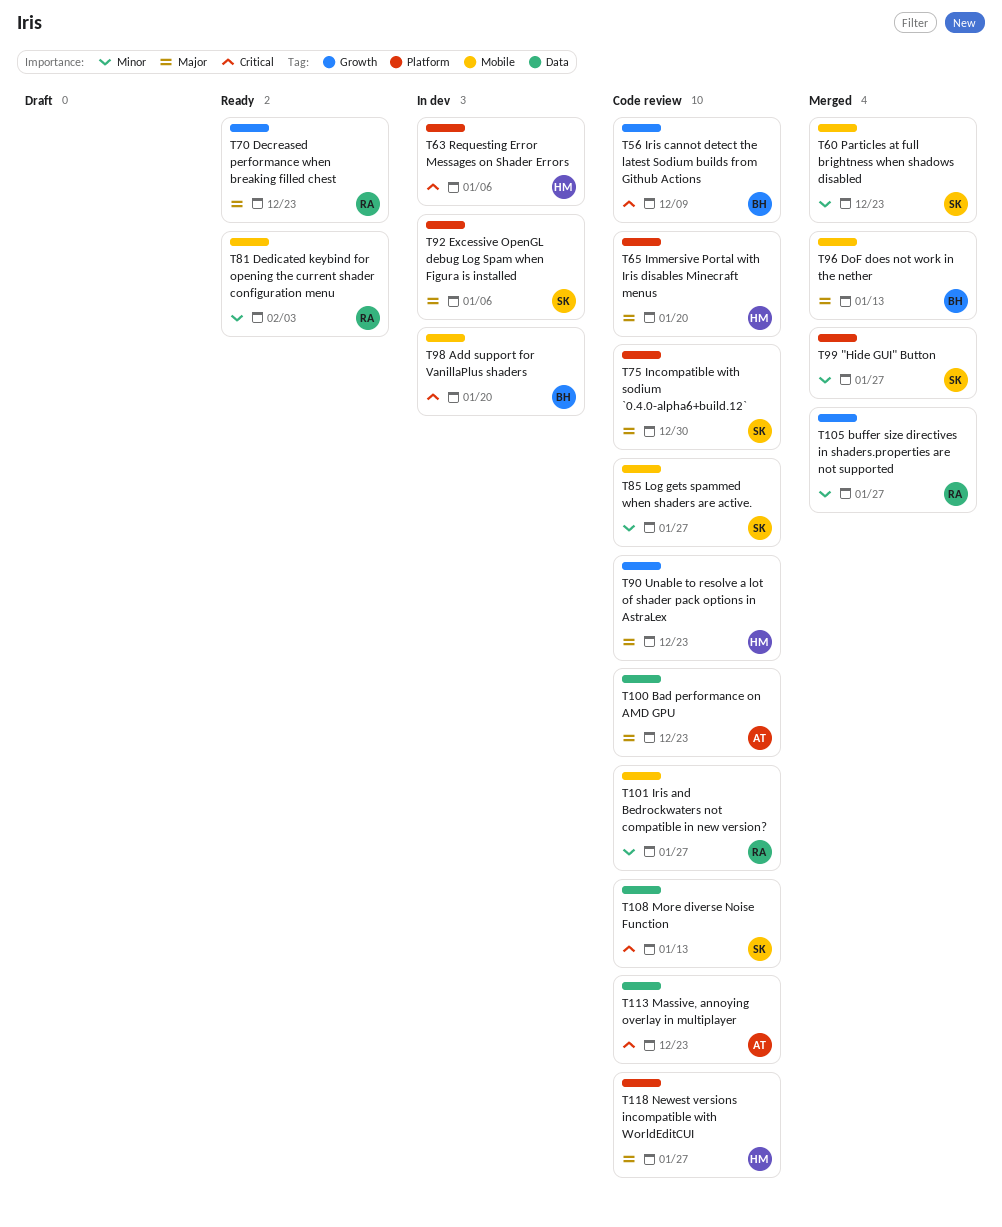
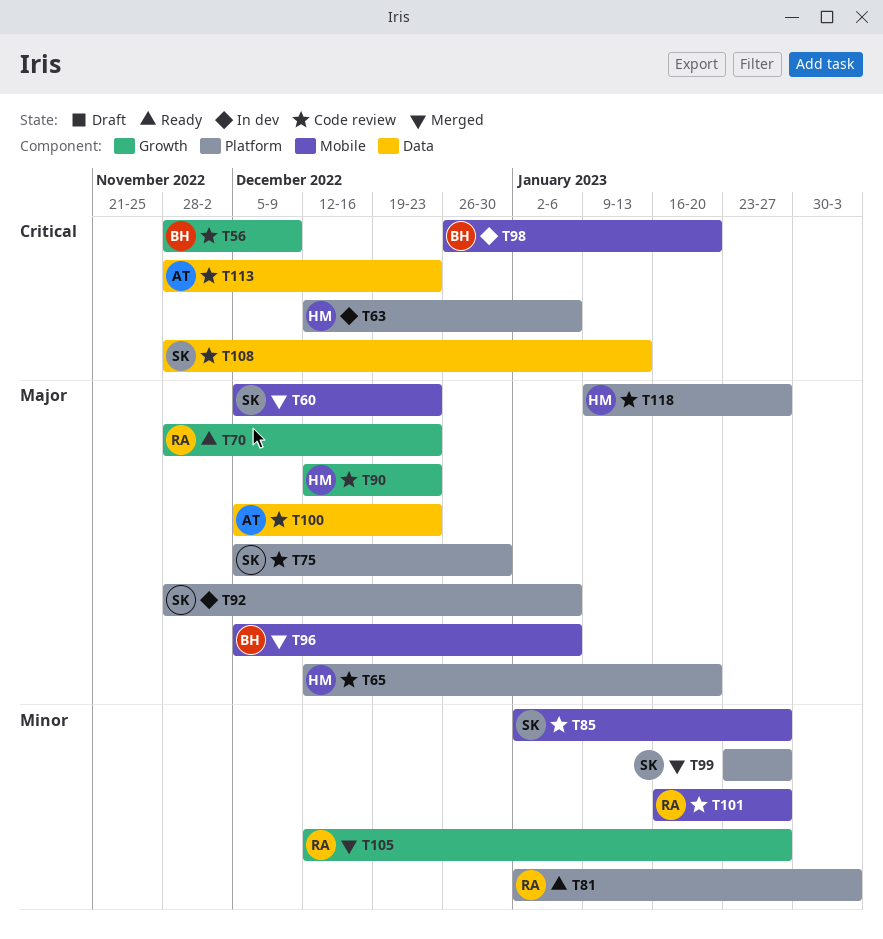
T60, priority: Minor -> Major
T81, label: Mobile -> Platform
T96, due: Jan 13 -> Jan 6

